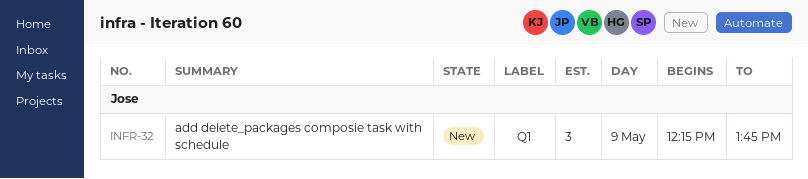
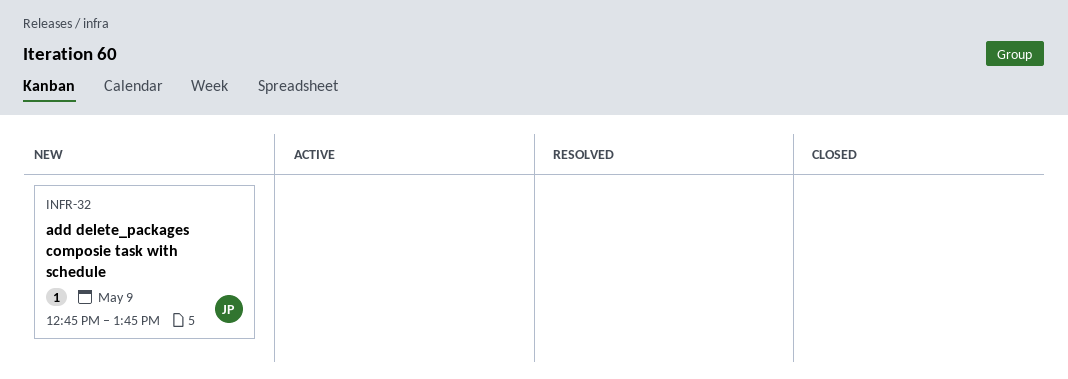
INFR-32, estimate: 3 -> 1
INFR-32, begins: 12:15 -> 12:45

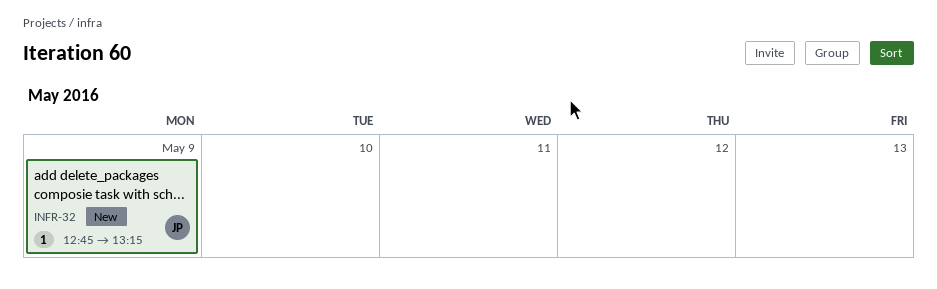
INFR-32, ends: 13:45 -> 13:15

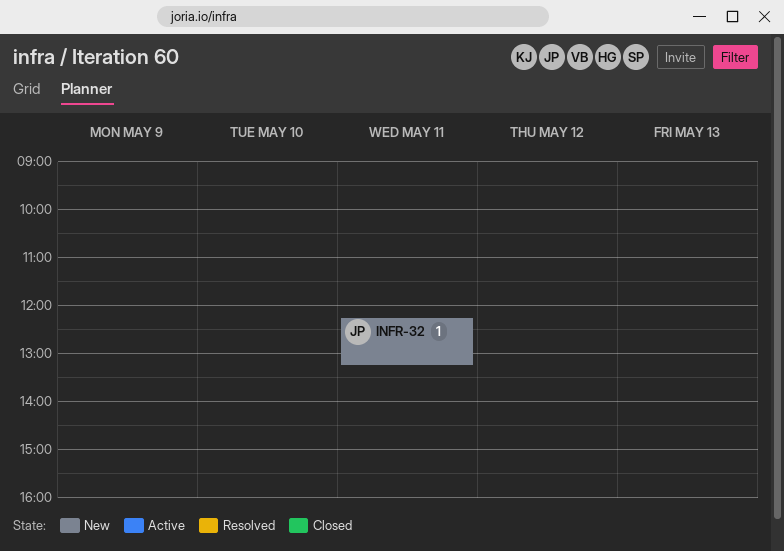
INFR-32, day: May 9 -> May 11
INFR-32, begins: 12:45 -> 12:15

